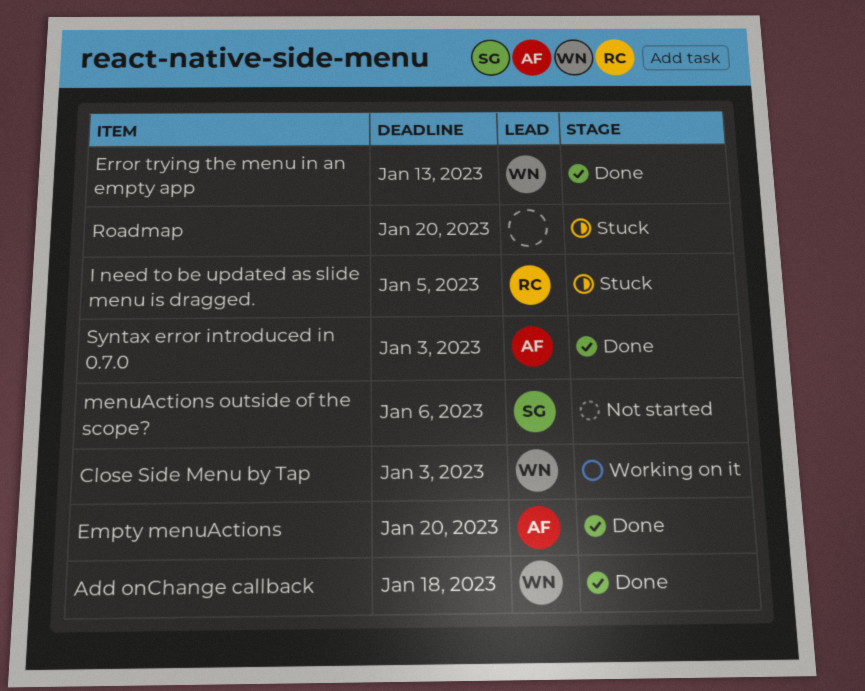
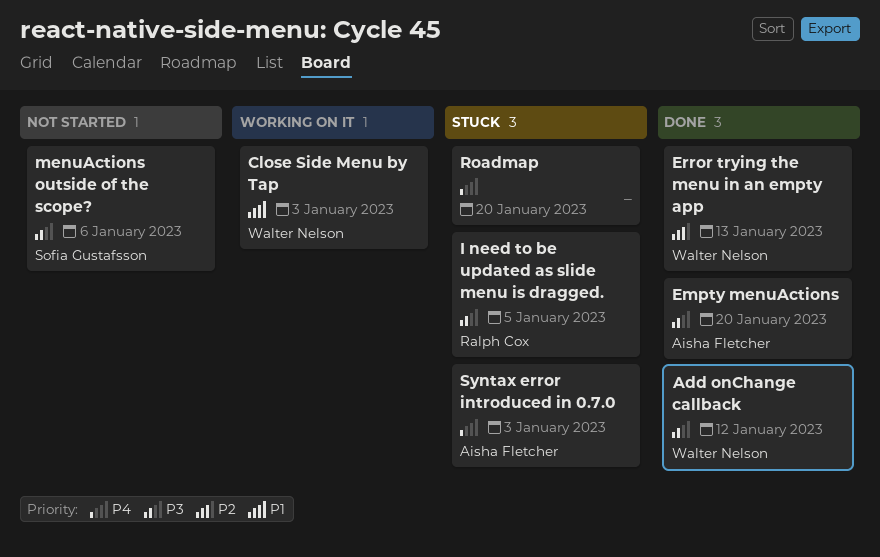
Add onChange callback, due: Jan 18 -> Jan 12
Syntax error introduced in 0.7.0, status: Done -> Stuck

